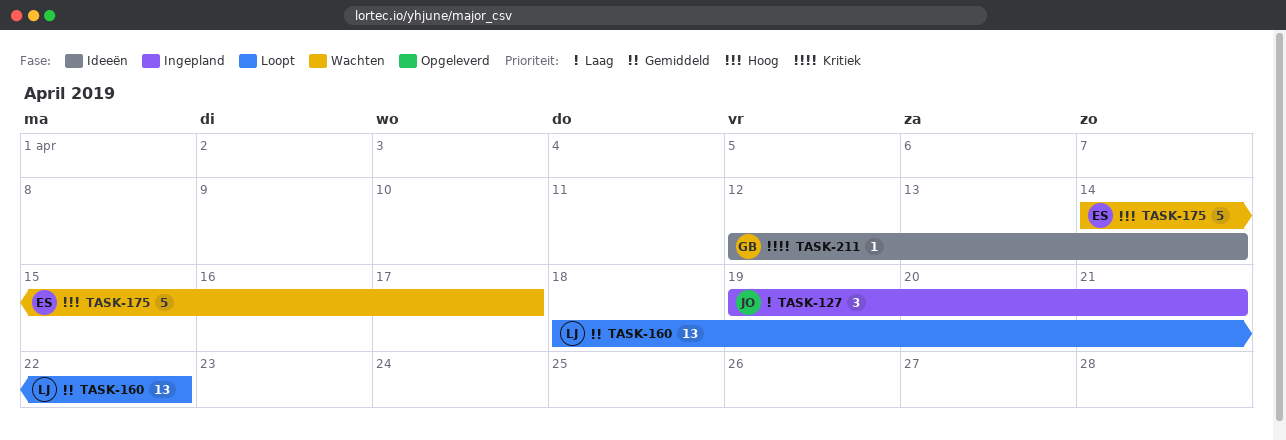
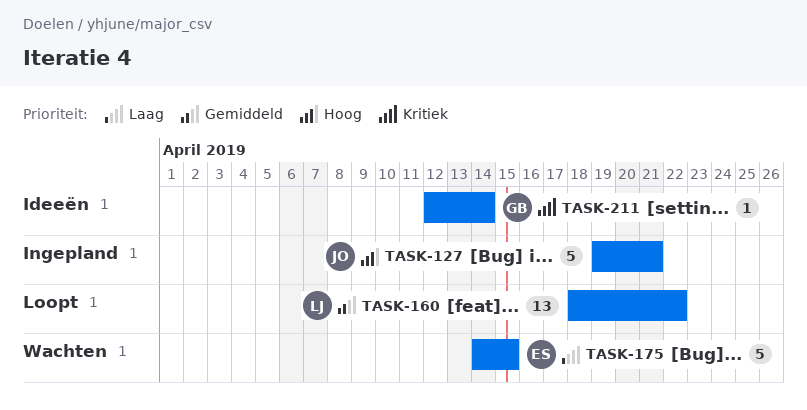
TASK-127, priority: Laag -> Hoog
TASK-127, estimate: 3 -> 5
TASK-175, priority: Hoog -> Laag
TASK-175, due: Apr 17 -> Apr 15

